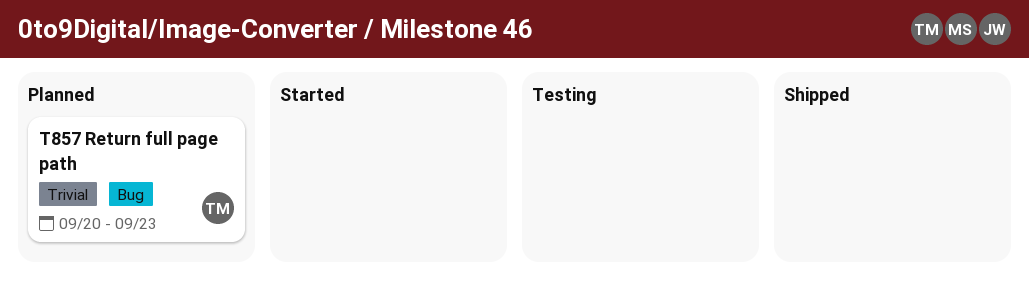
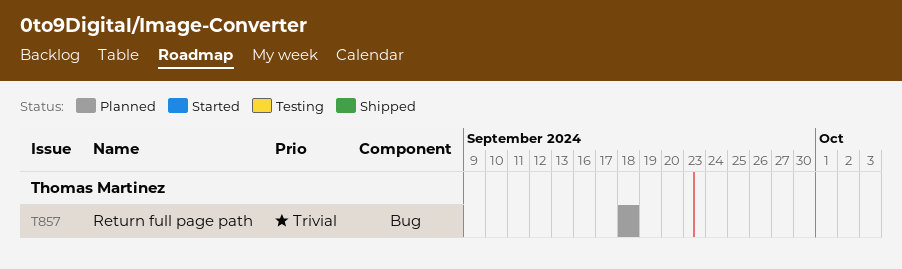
T857, start: Sep 20 -> Sep 18
T857, due: Sep 23 -> Sep 18

